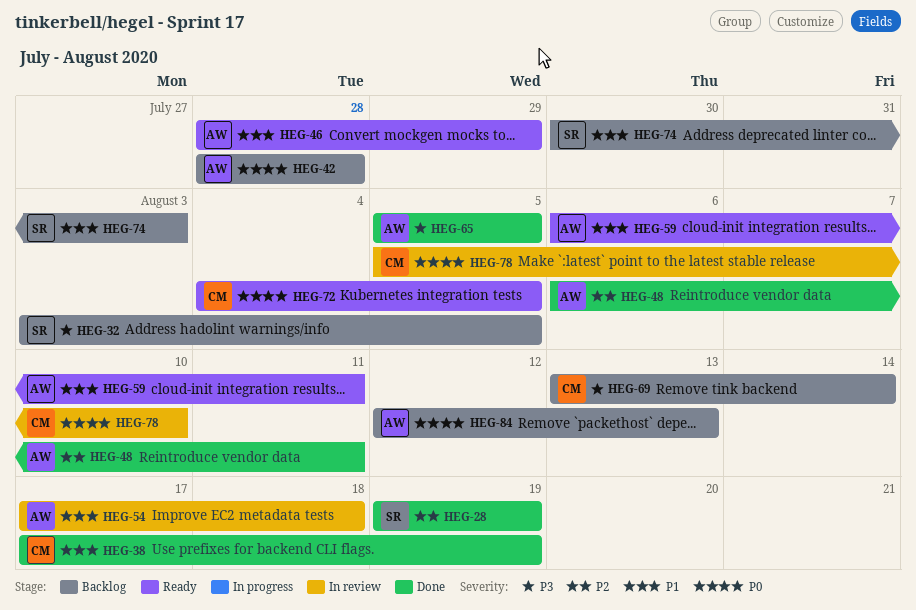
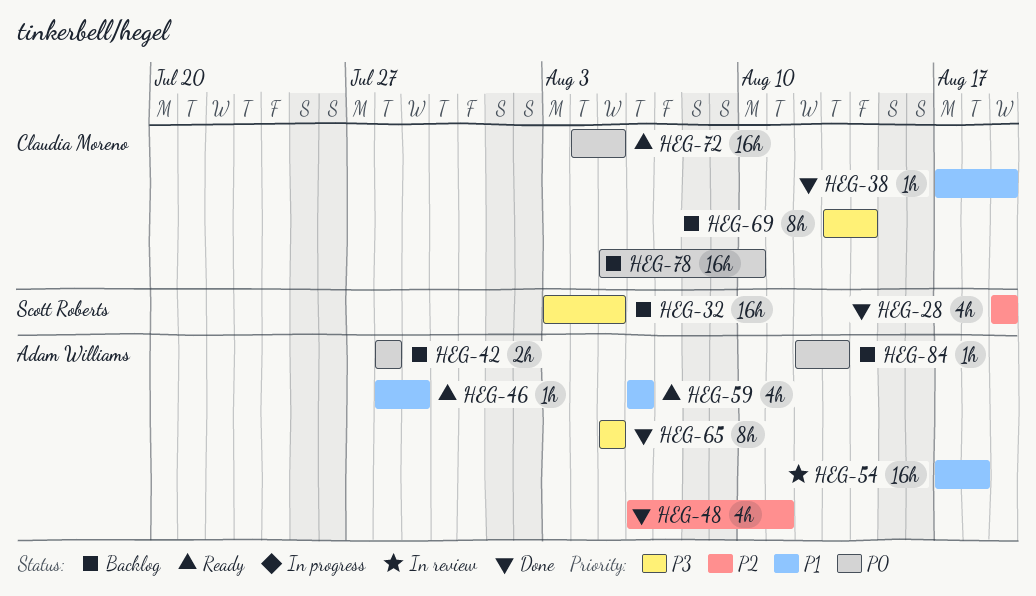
HEG-59, due: Aug 11 -> Aug 6
HEG-74: present -> none
HEG-78, status: In review -> Backlog

